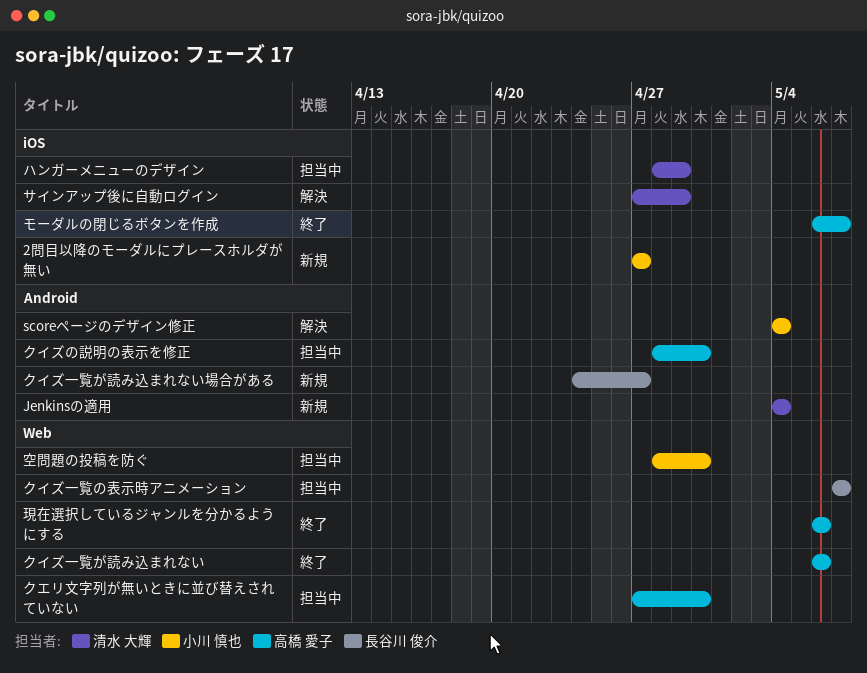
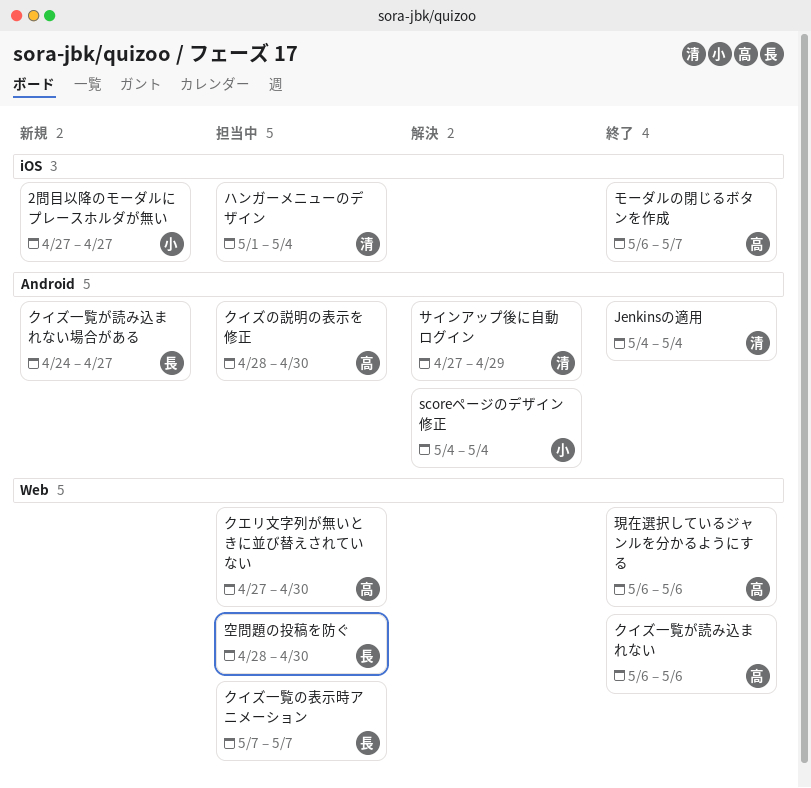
Jenkinsの適用, status: 新規 -> 終了
サインアップ後に自動ログイン, label: iOS -> Android
ハンガーメニューのデザイン, start: Apr 28 -> May 1
ハンガーメニューのデザイン, due: Apr 29 -> May 4
空問題の投稿を防ぐ, owner: 小川 慎也 -> 長谷川 俊介

